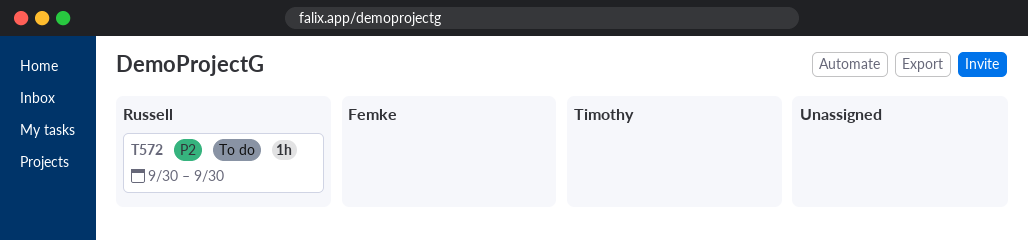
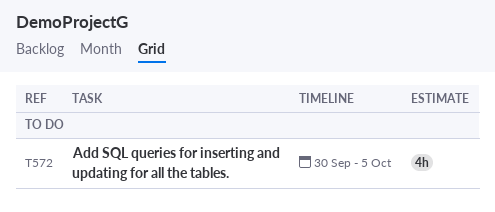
T572, estimate: 1h -> 4h
T572, due: Sep 30 -> Oct 5

